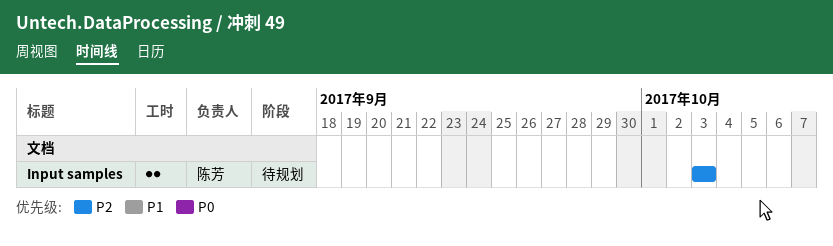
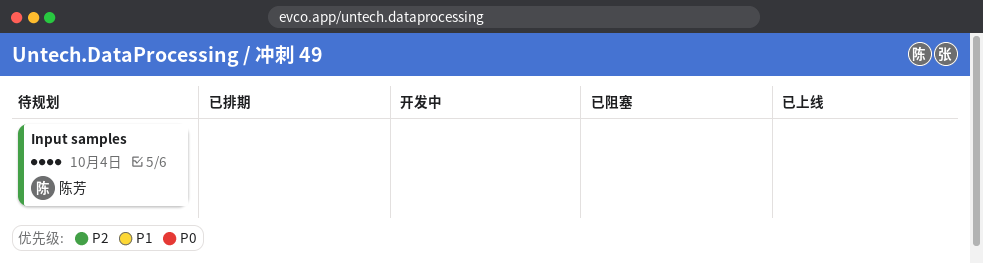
Input samples, estimate: 2 -> 4
Input samples, due: Oct 3 -> Oct 4

